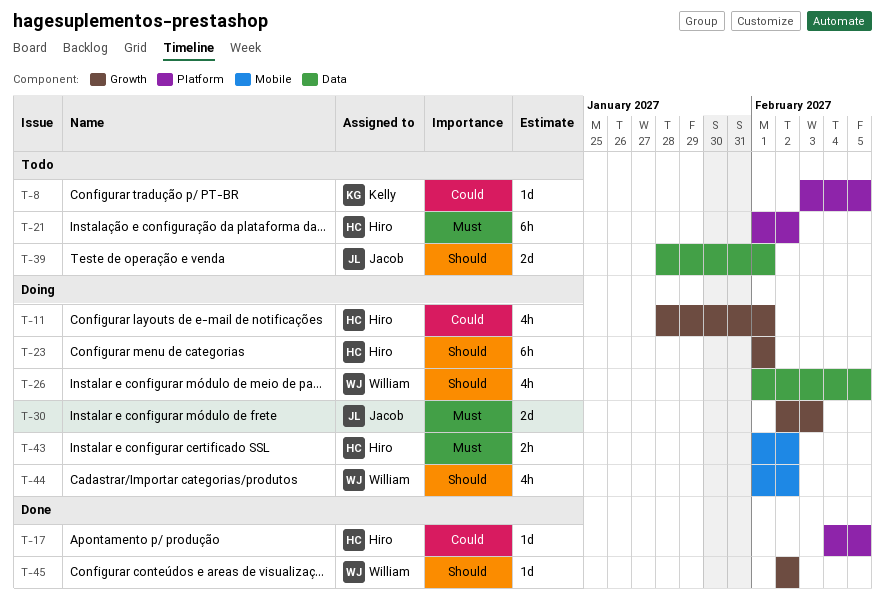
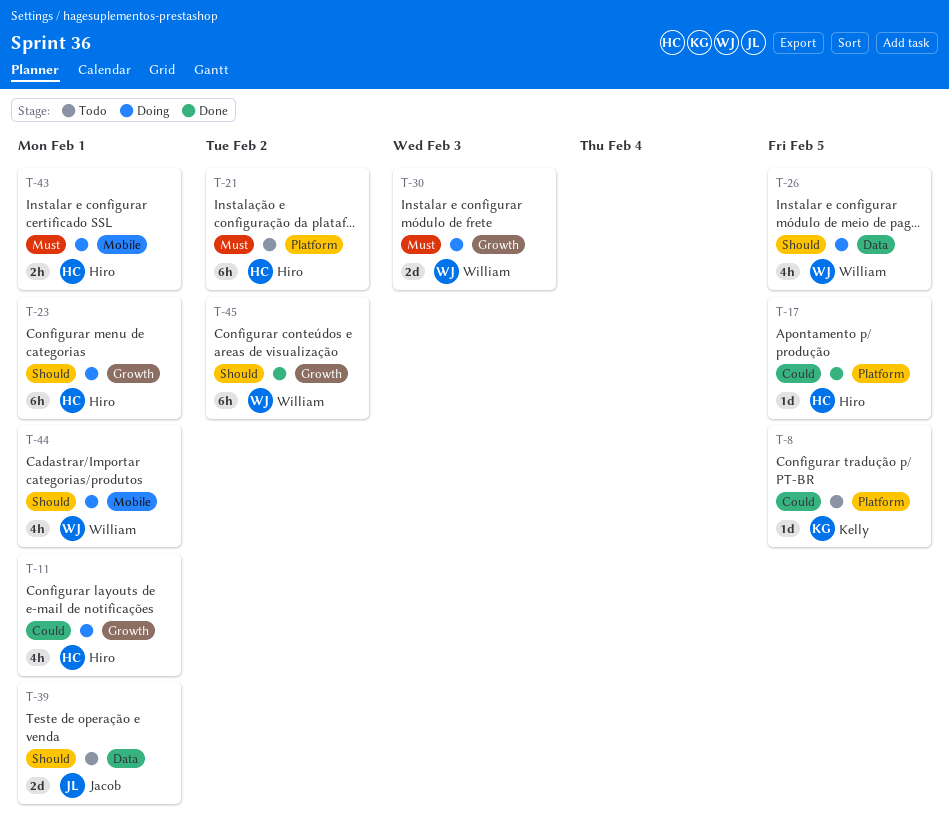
T-30, owner: Jacob -> William
T-43, due: Feb 2 -> Feb 1
T-44, due: Feb 2 -> Feb 1
T-45, estimate: 1d -> 6h

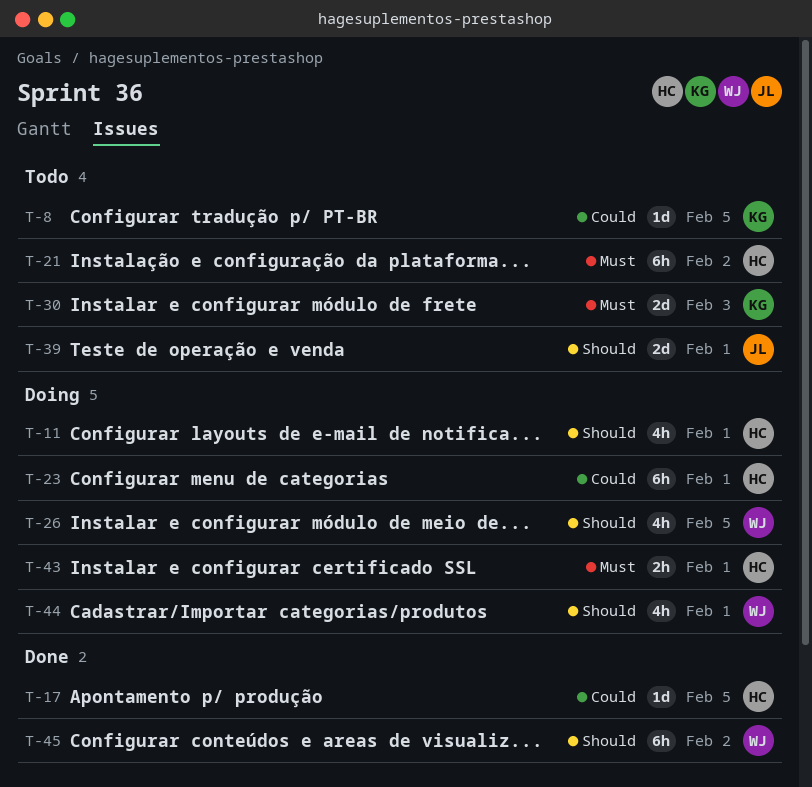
T-11, priority: Could -> Should
T-23, priority: Should -> Could
T-30, status: Doing -> Todo
T-30, owner: William -> Kelly

